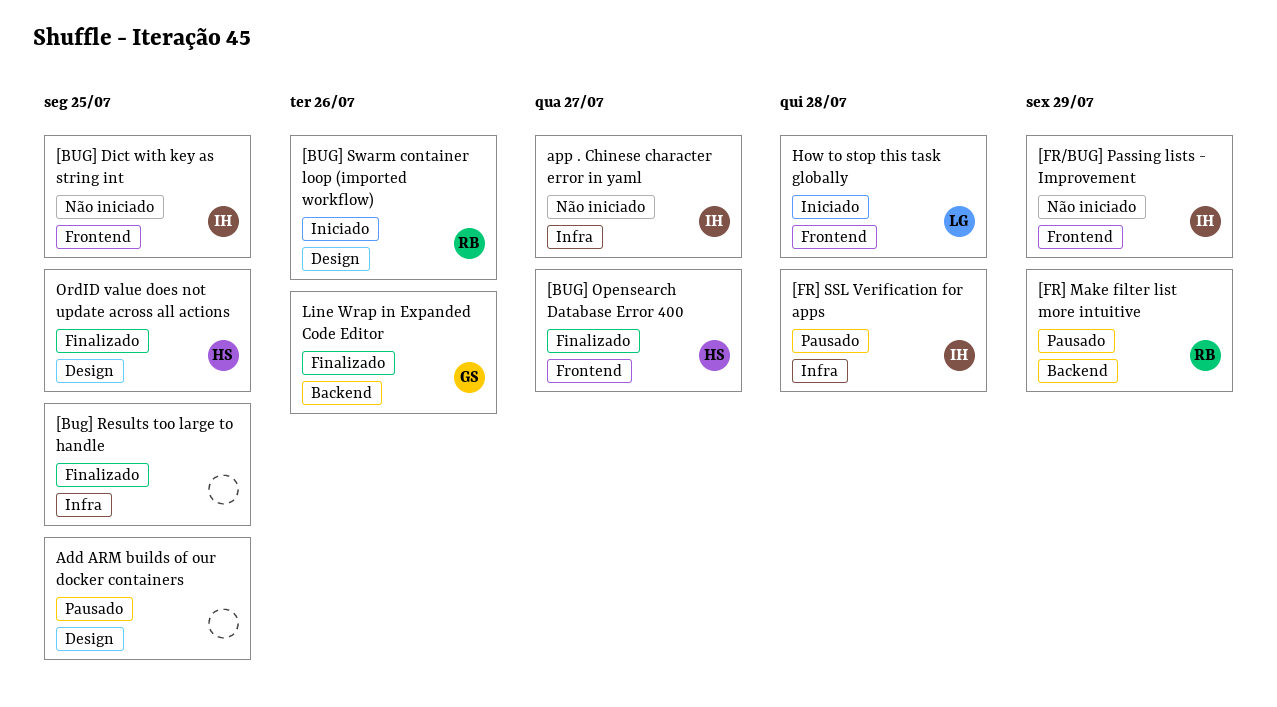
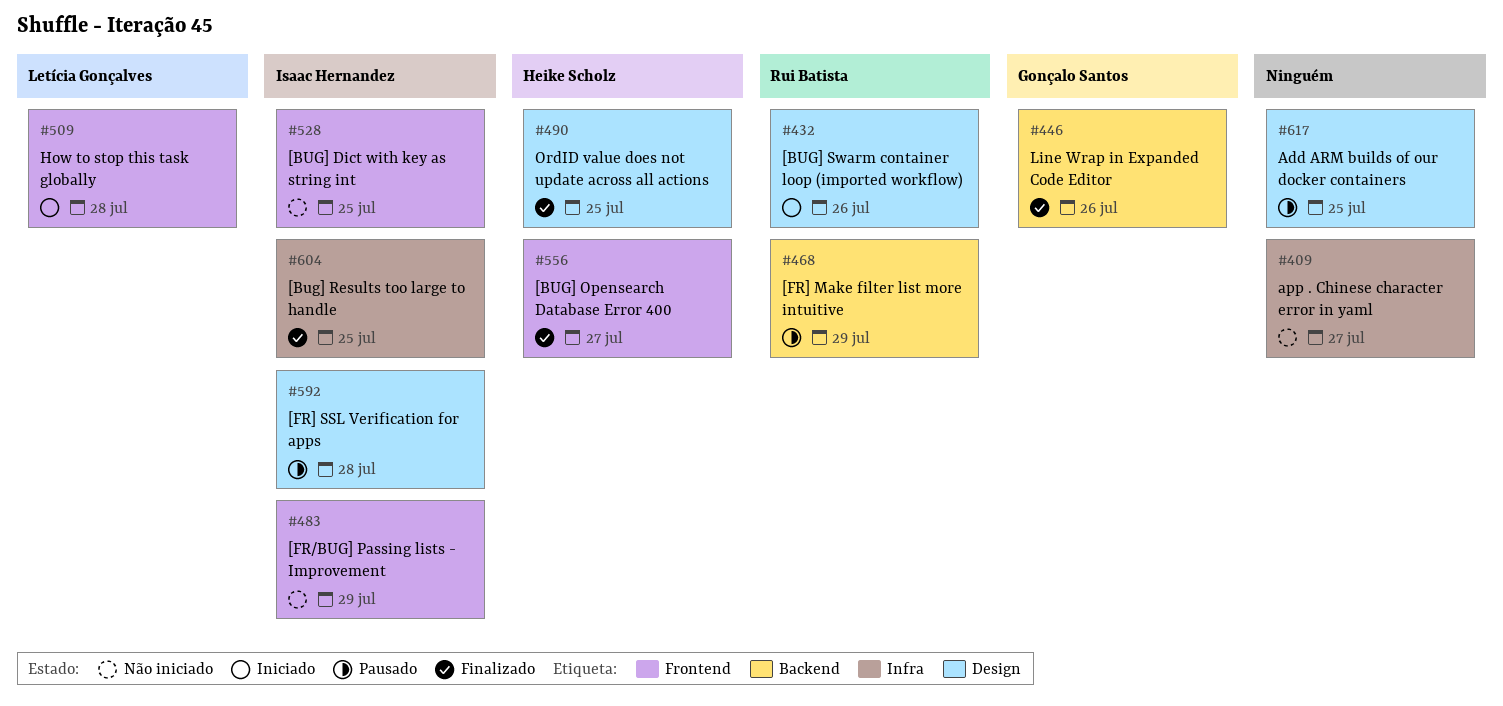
[Bug] Results too large to handle, owner: none -> Isaac Hernandez
[FR] SSL Verification for apps, label: Infra -> Design
app . Chinese character error in yaml, owner: Isaac Hernandez -> none

